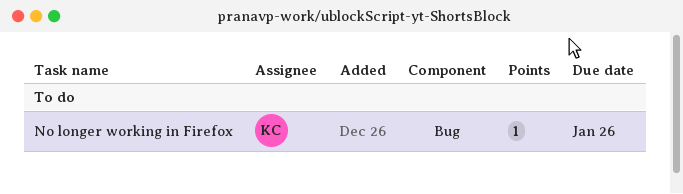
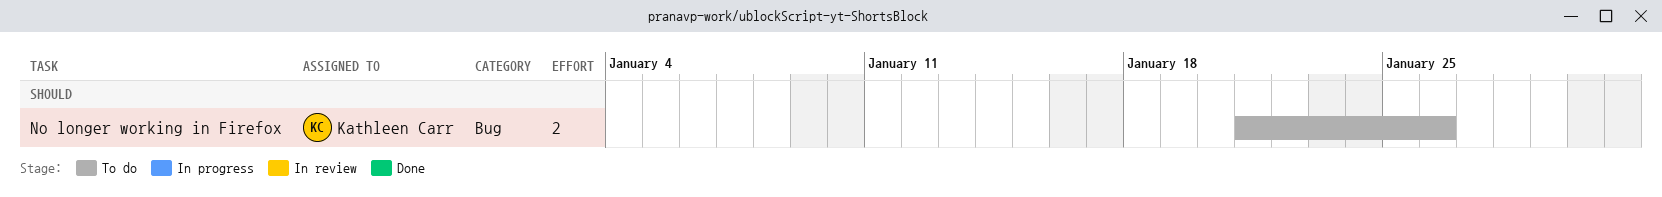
No longer working in Firefox, estimate: 1 -> 2

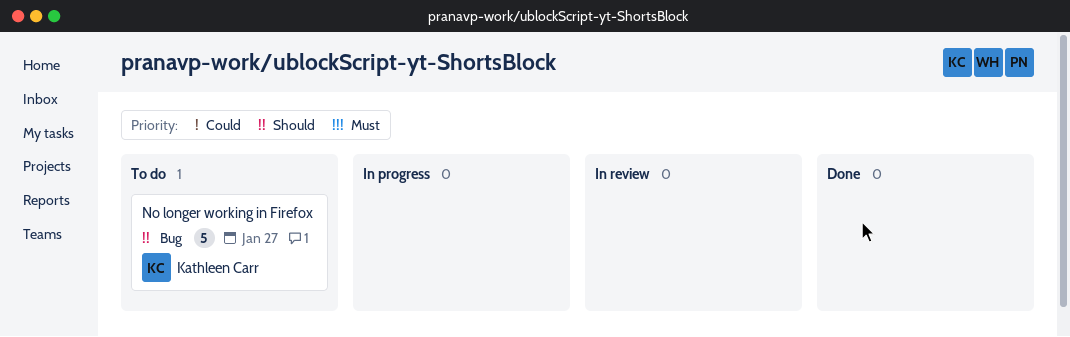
No longer working in Firefox, estimate: 2 -> 5
No longer working in Firefox, due: Jan 26 -> Jan 27

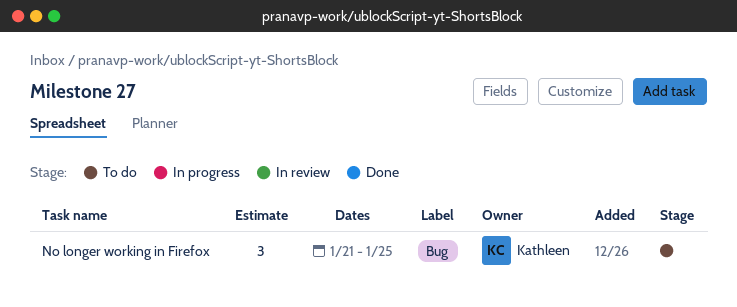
No longer working in Firefox, estimate: 5 -> 3
No longer working in Firefox, due: Jan 27 -> Jan 25

